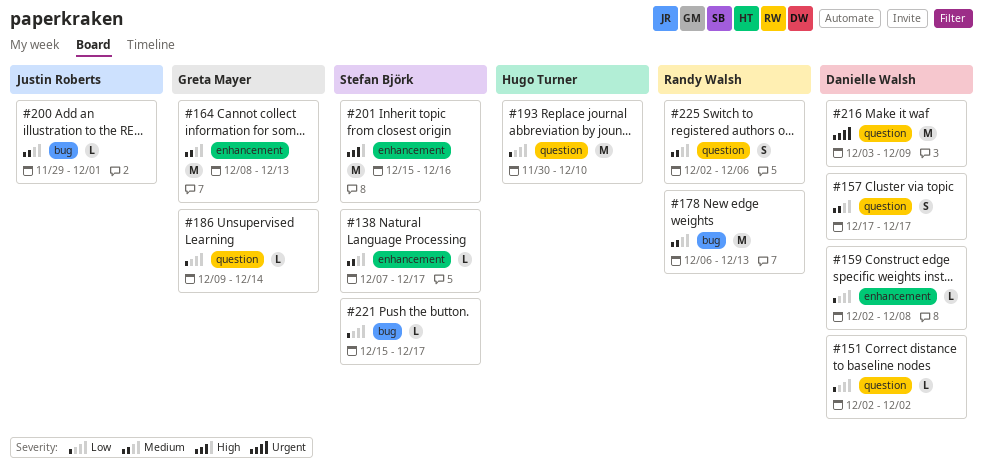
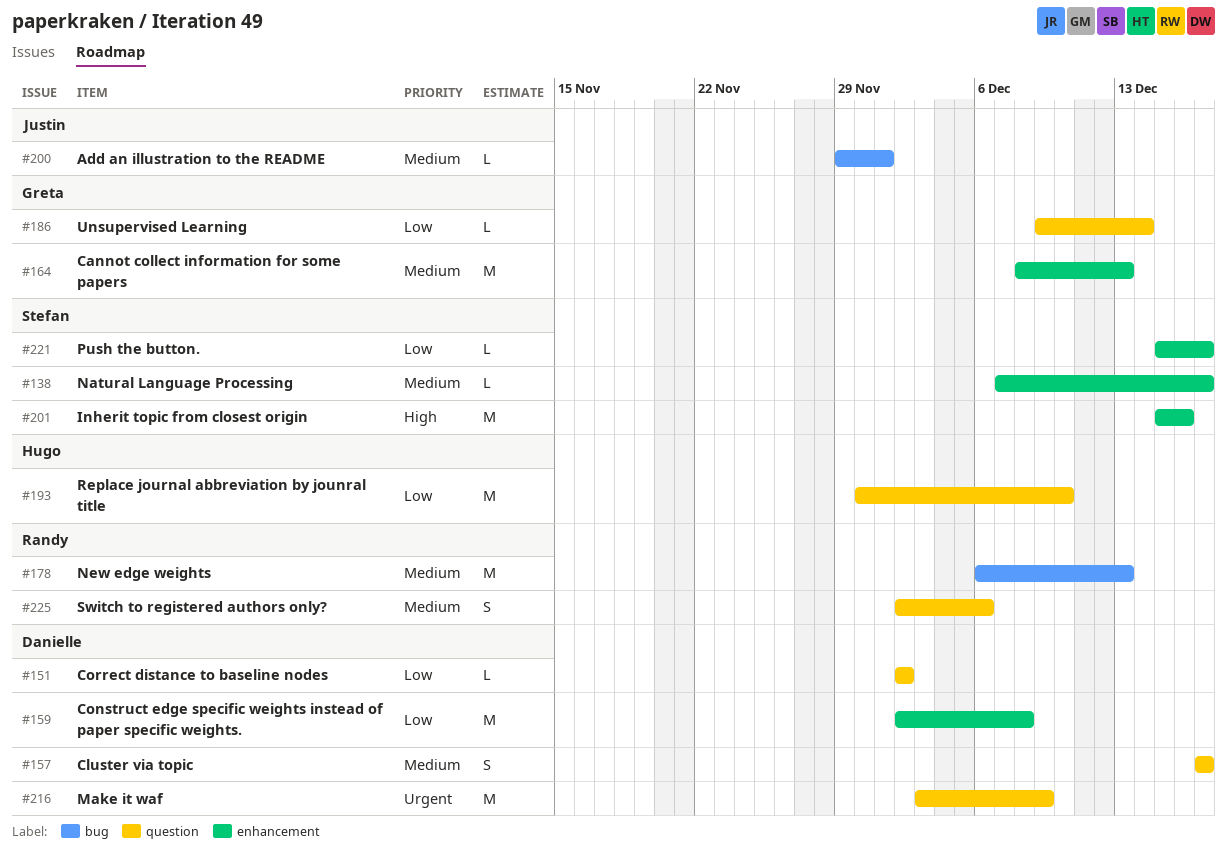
#159, estimate: L -> M
#221, label: bug -> enhancement

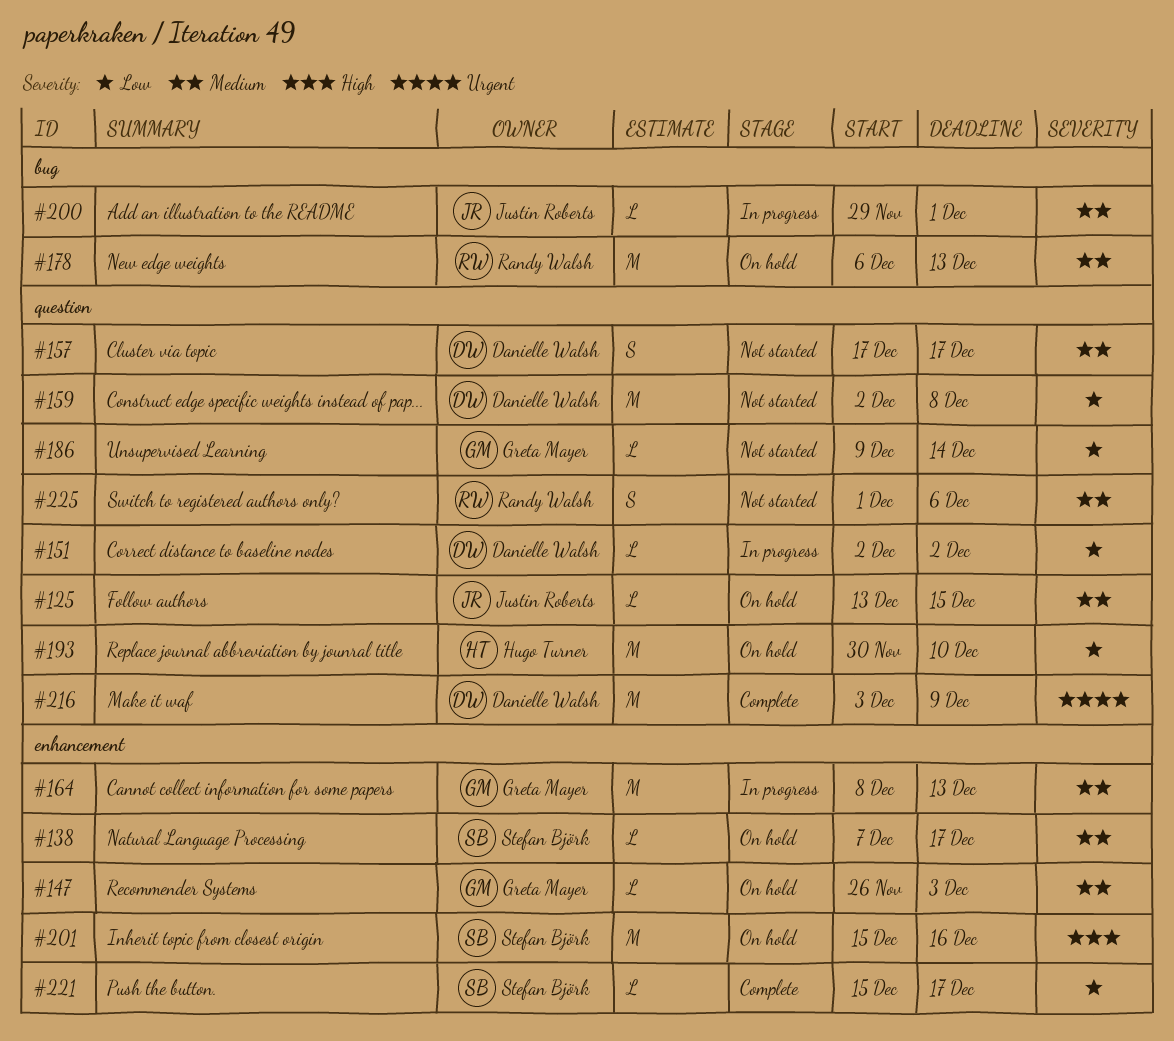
#125: none -> present
#147: none -> present
#159, label: enhancement -> question
#225, start: Dec 2 -> Dec 1

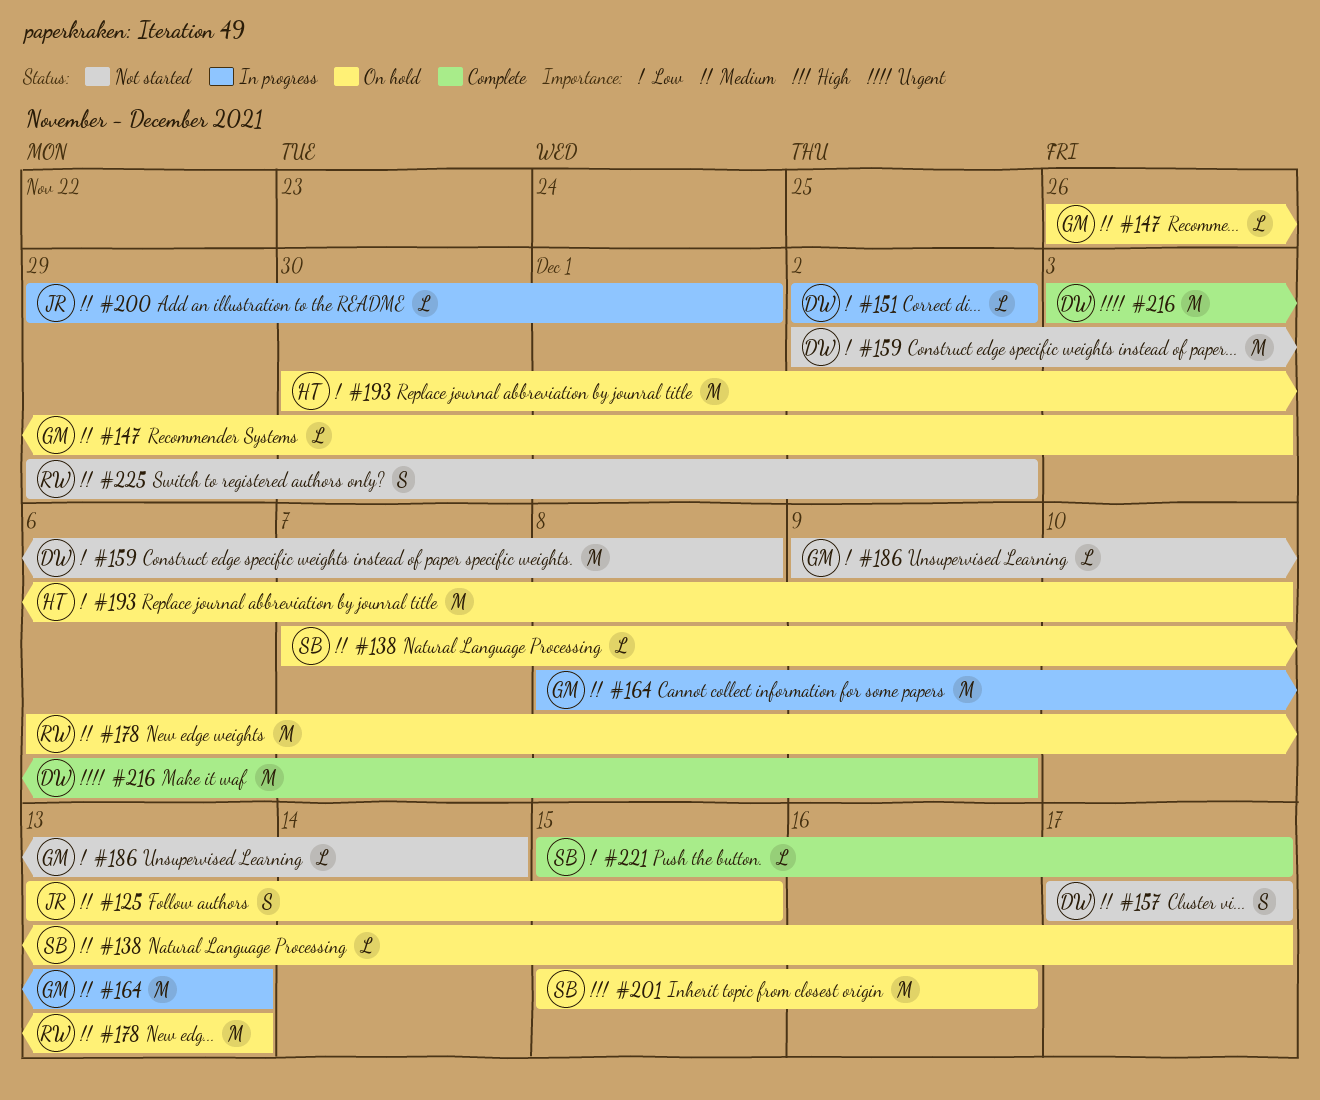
#125, estimate: L -> S
#225, start: Dec 1 -> Nov 29
#225, due: Dec 6 -> Dec 2

